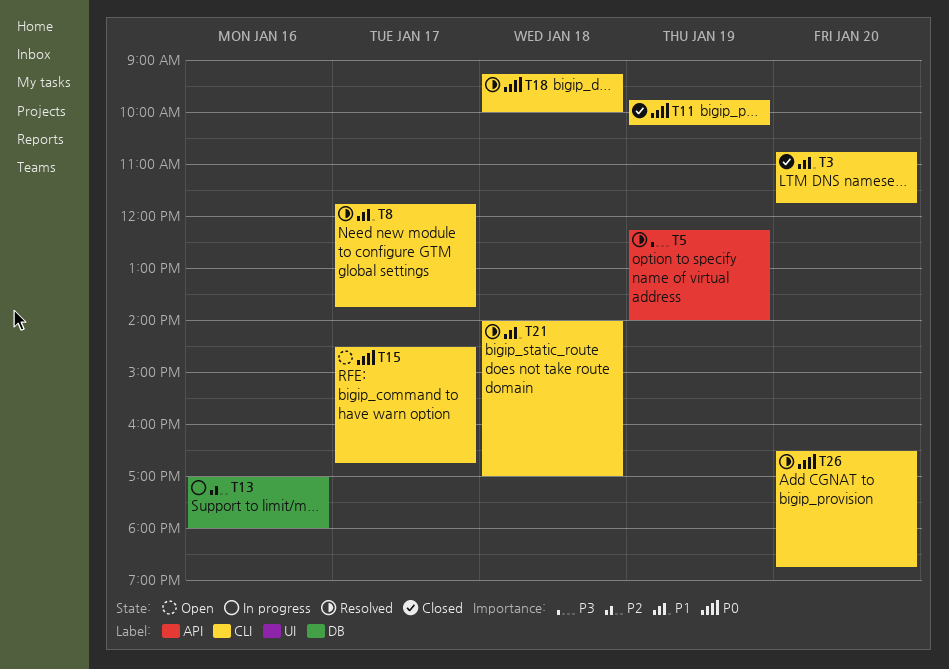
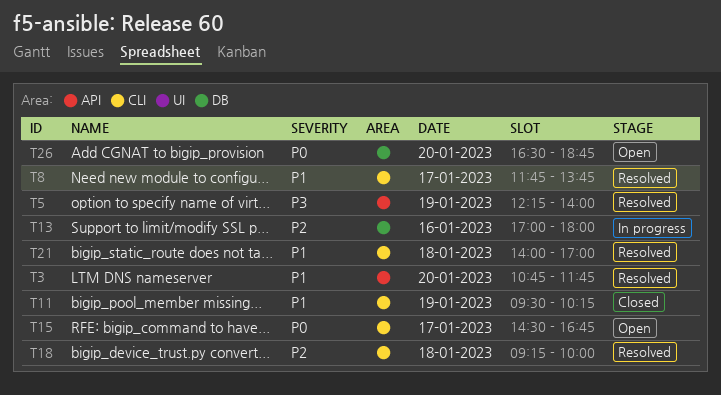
T3, status: Closed -> Resolved
T3, label: CLI -> API
T11, priority: P0 -> P1
T11, begins: 09:45 -> 09:30
T18, priority: P0 -> P2
T26, status: Resolved -> Open
T26, label: CLI -> DB

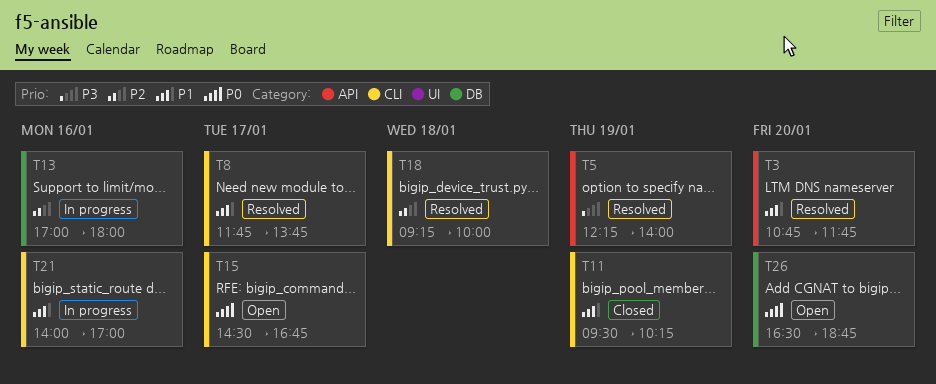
T21, status: Resolved -> In progress
T21, day: Jan 18 -> Jan 16

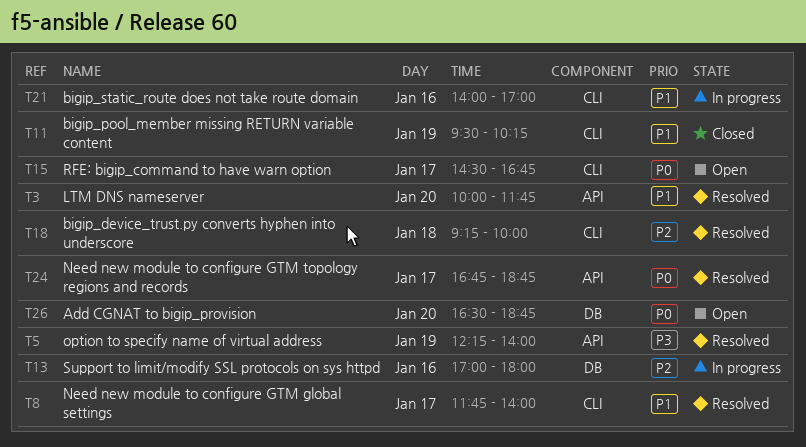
T3, begins: 10:45 -> 10:00
T8, ends: 13:45 -> 14:00
T24: none -> present

